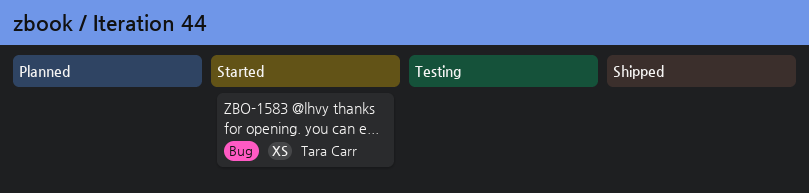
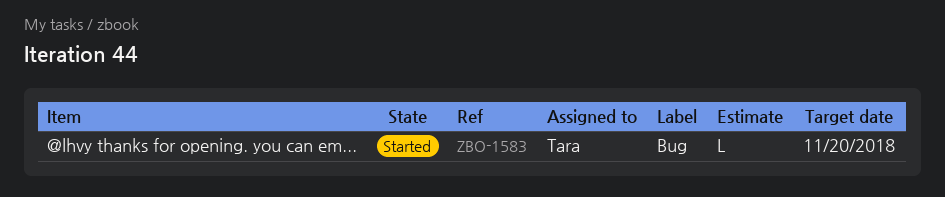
ZBO-1583, estimate: XS -> L

